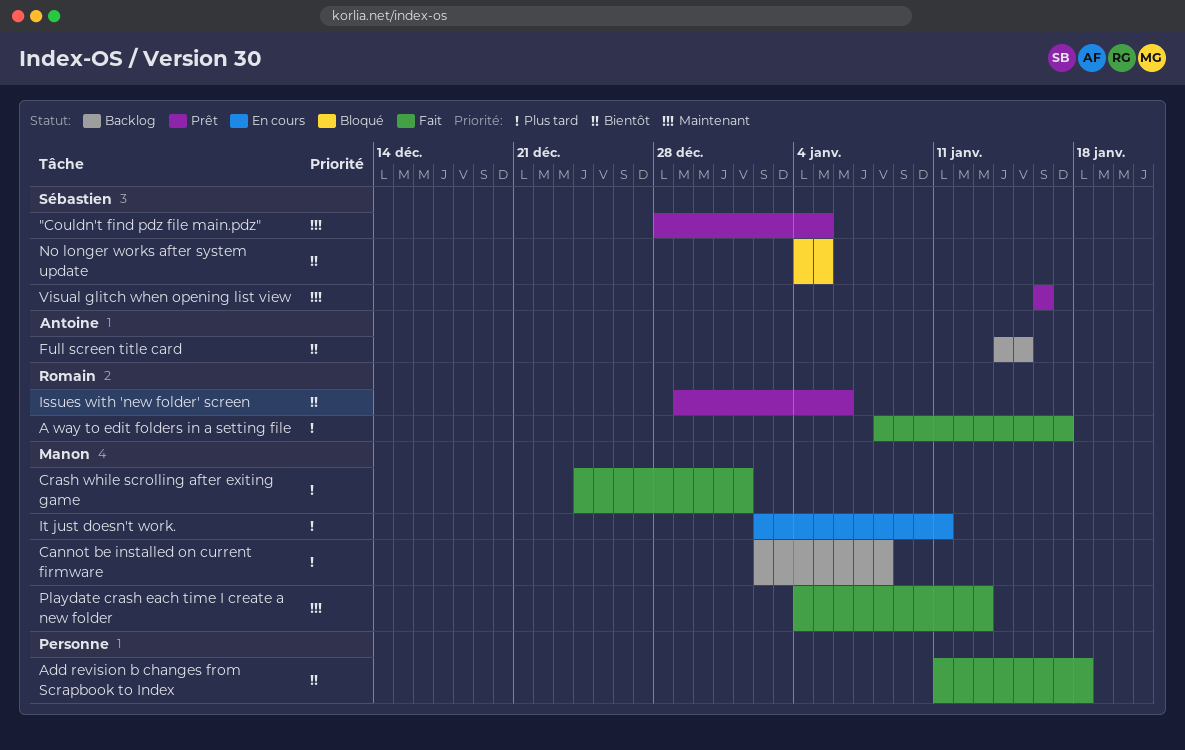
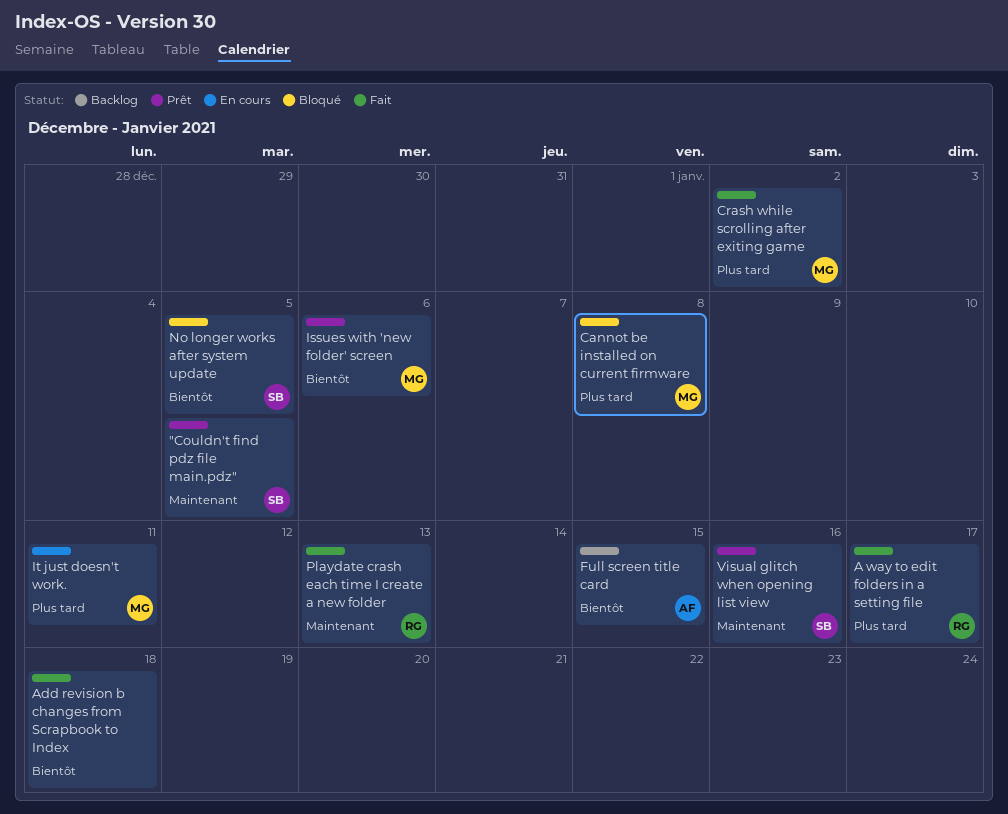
Cannot be installed on current firmware, status: Backlog -> Bloqué
Crash while scrolling after exiting game, due: Jan 1 -> Jan 2
Issues with 'new folder' screen, owner: Romain -> Manon
Playdate crash each time I create a new folder, owner: Manon -> Romain

